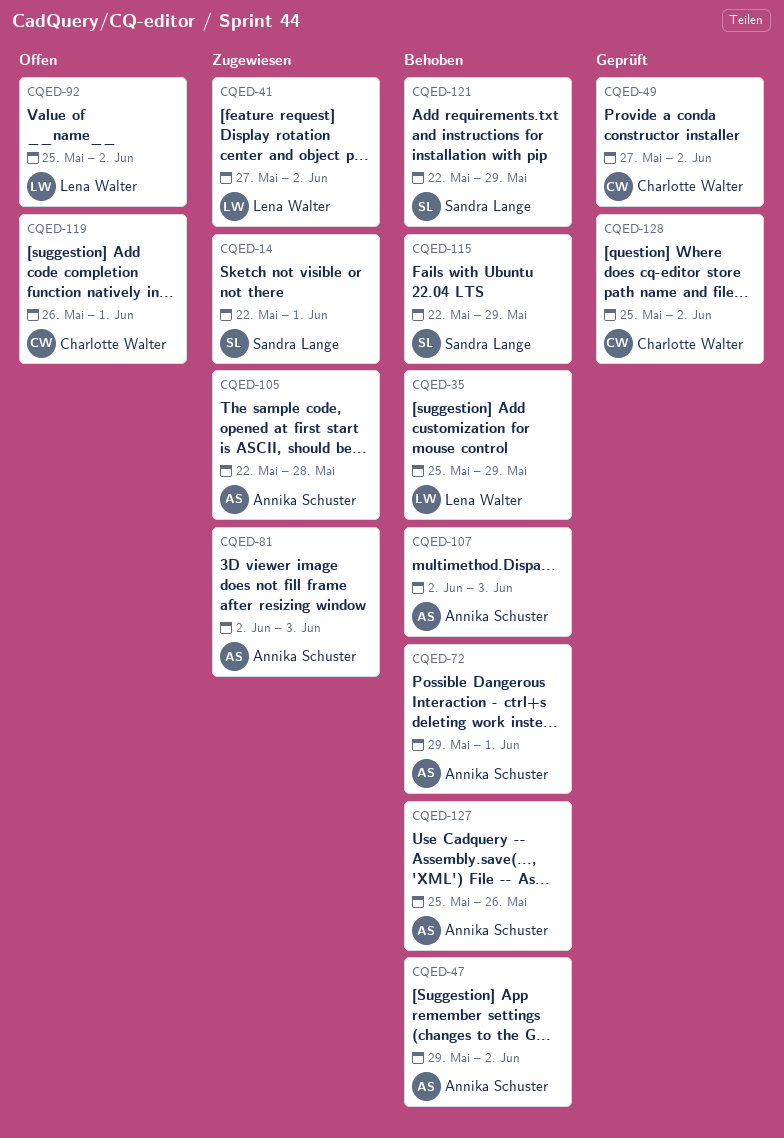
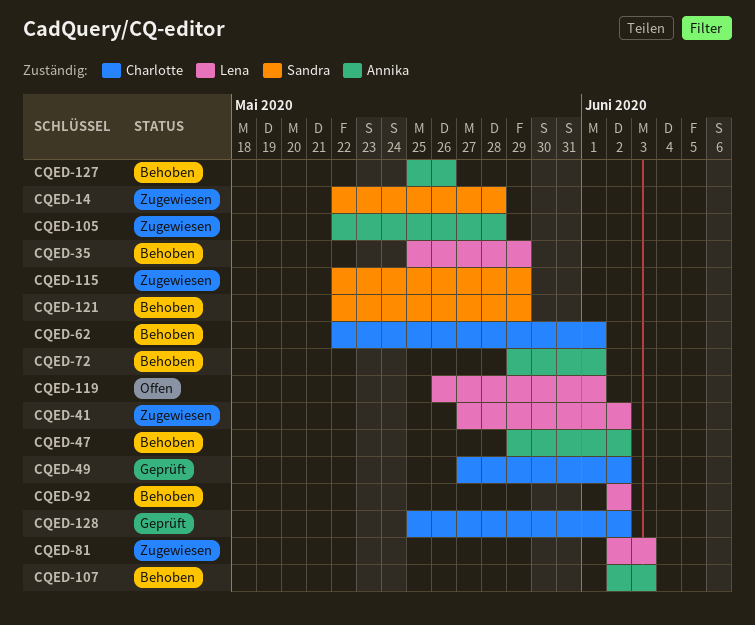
CQED-14, due: Jun 1 -> May 28
CQED-62: none -> present
CQED-81, owner: Annika Schuster -> Lena Walter
CQED-92, status: Offen -> Behoben
CQED-92, start: May 25 -> Jun 2
CQED-115, status: Behoben -> Zugewiesen
CQED-119, owner: Charlotte Walter -> Lena Walter

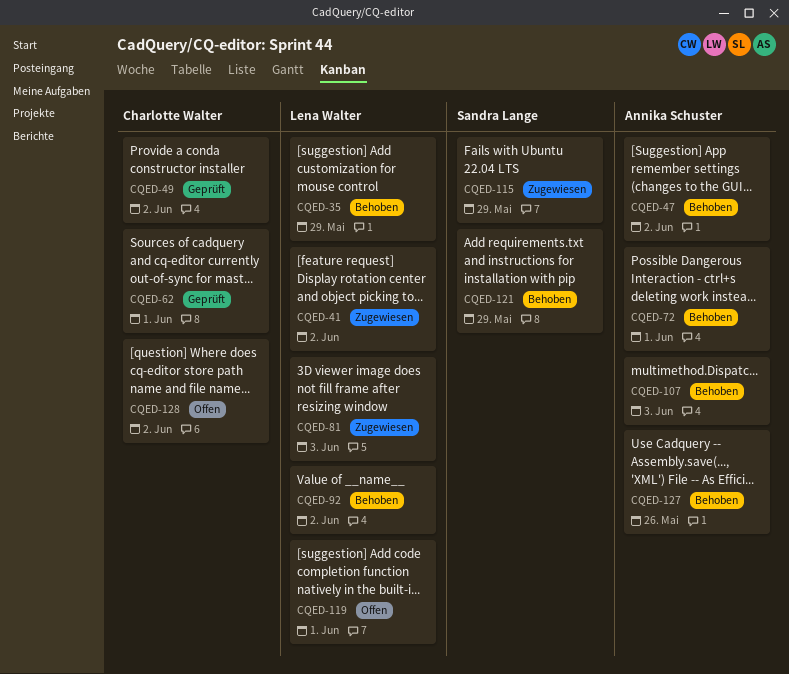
CQED-14: present -> none
CQED-62, status: Behoben -> Geprüft
CQED-105: present -> none
CQED-128, status: Geprüft -> Offen

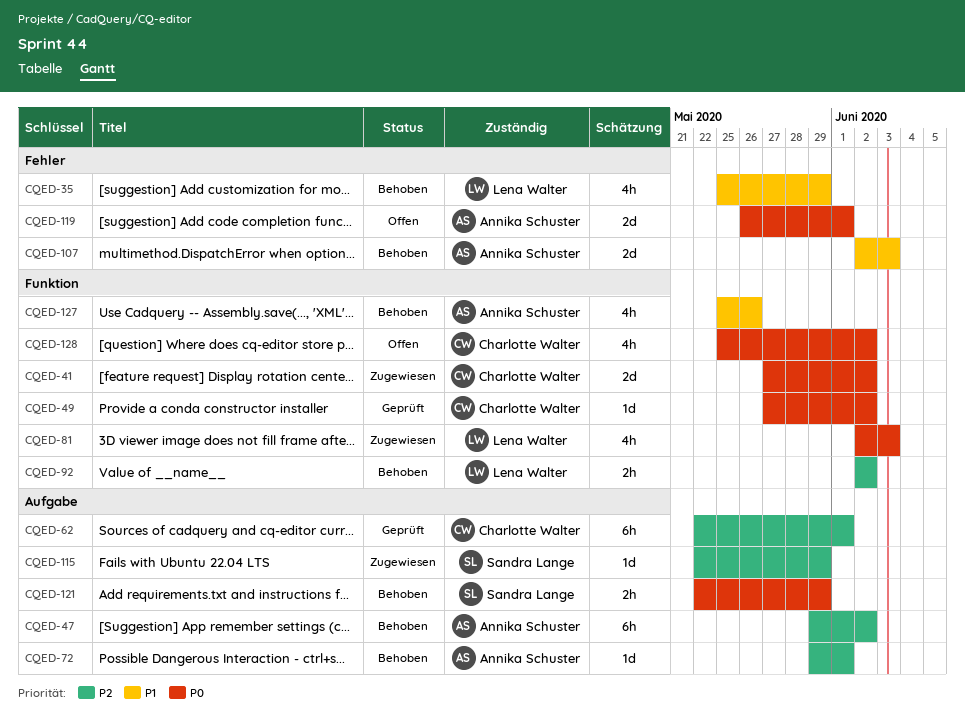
CQED-41, owner: Lena Walter -> Charlotte Walter
CQED-119, owner: Lena Walter -> Annika Schuster

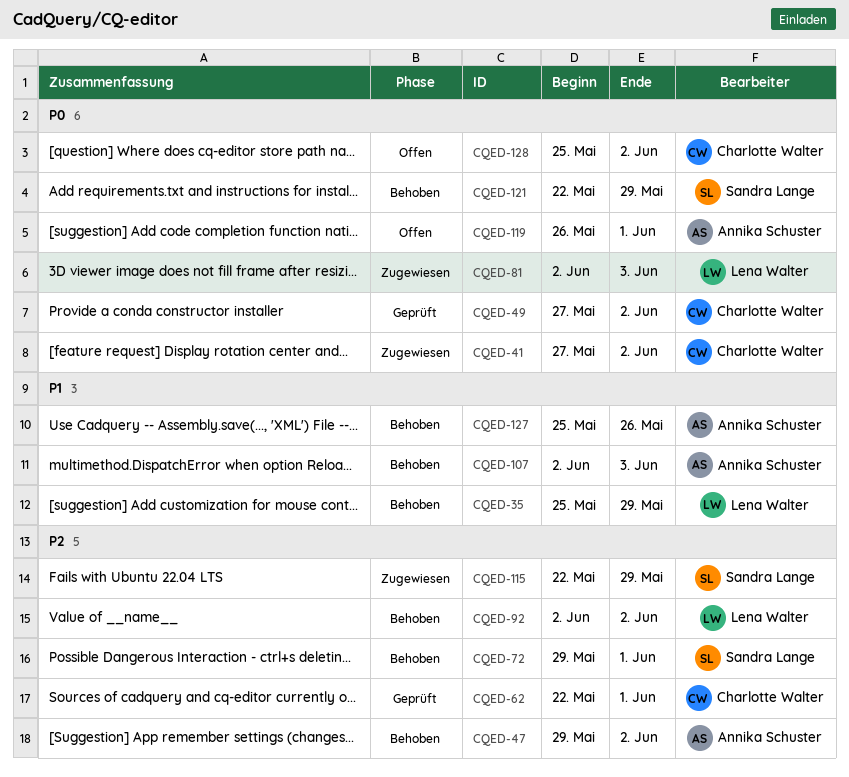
CQED-72, owner: Annika Schuster -> Sandra Lange

